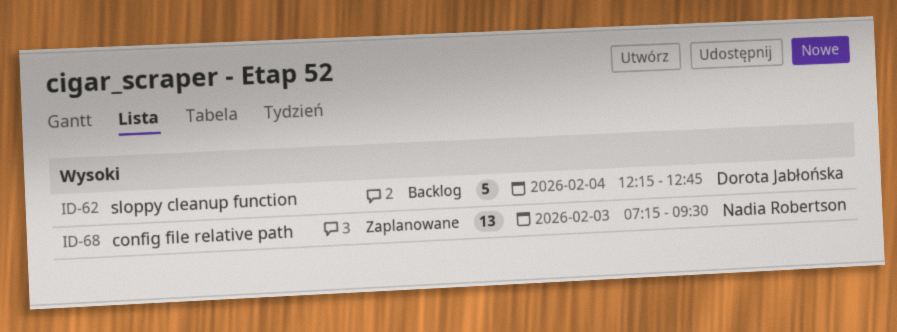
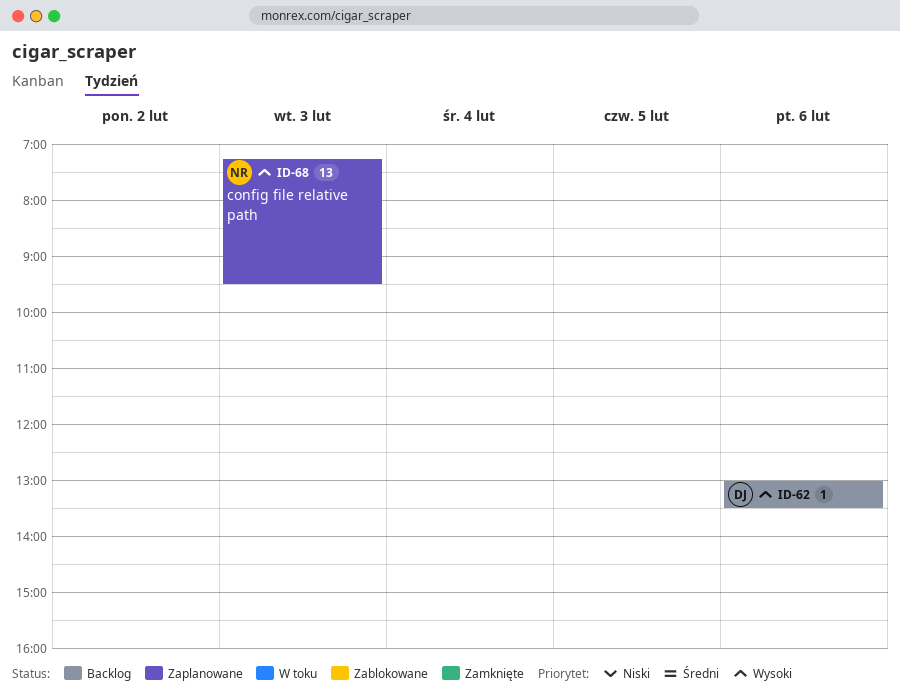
ID-62, estimate: 5 -> 1
ID-62, day: Feb 4 -> Feb 6
ID-62, begins: 12:15 -> 13:00
ID-62, ends: 12:45 -> 13:30

